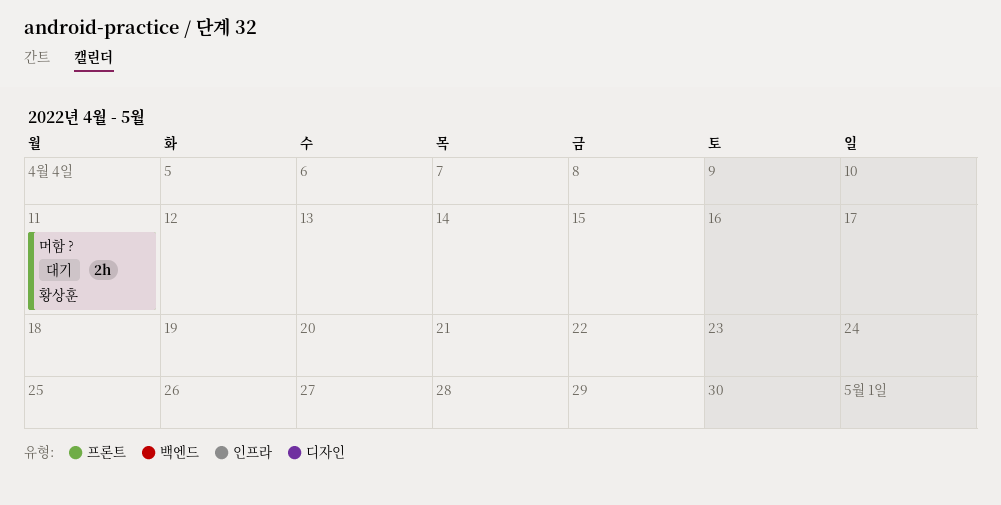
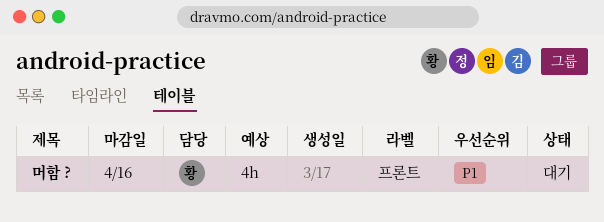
머함 ?, estimate: 2h -> 4h
머함 ?, due: Apr 11 -> Apr 16

